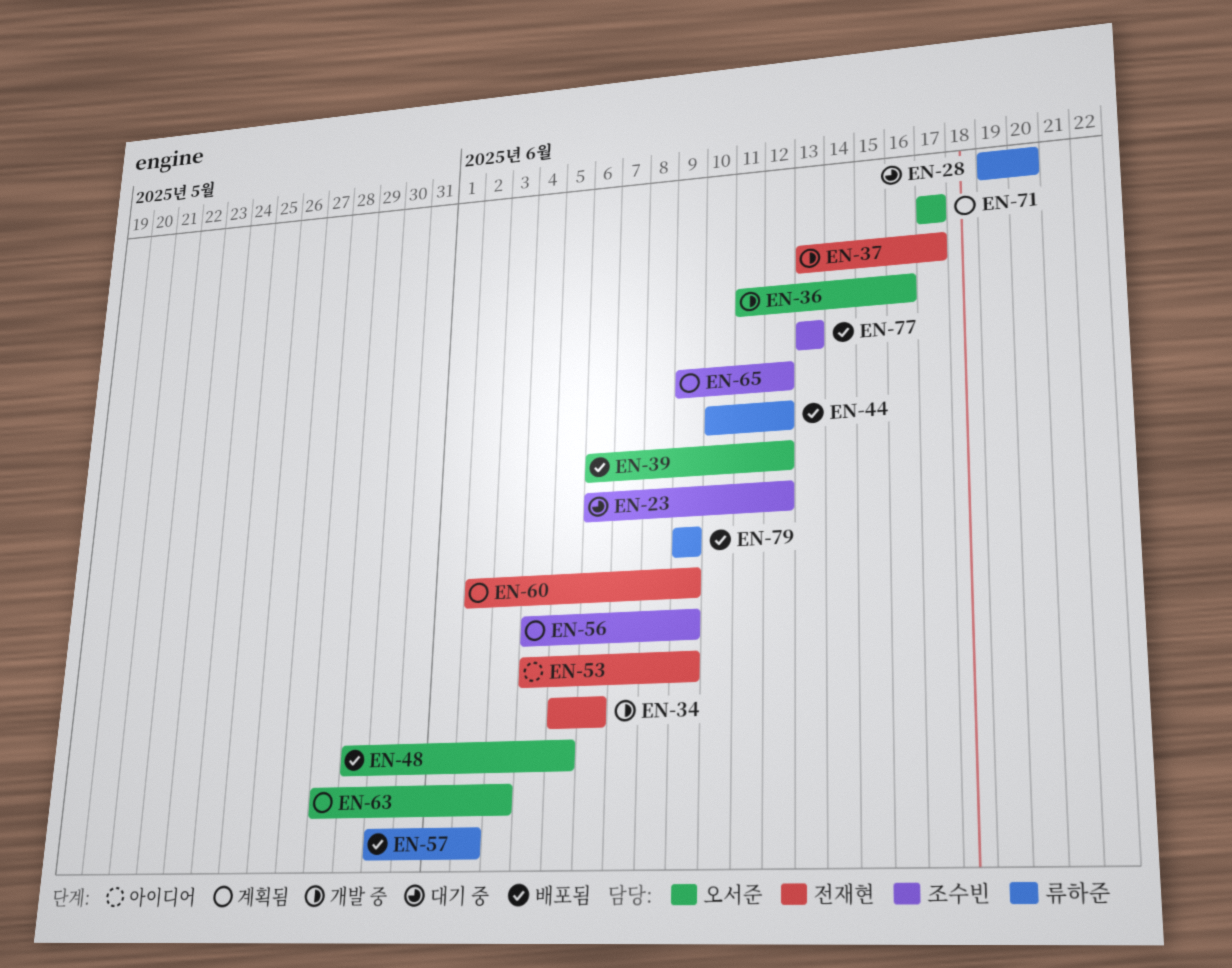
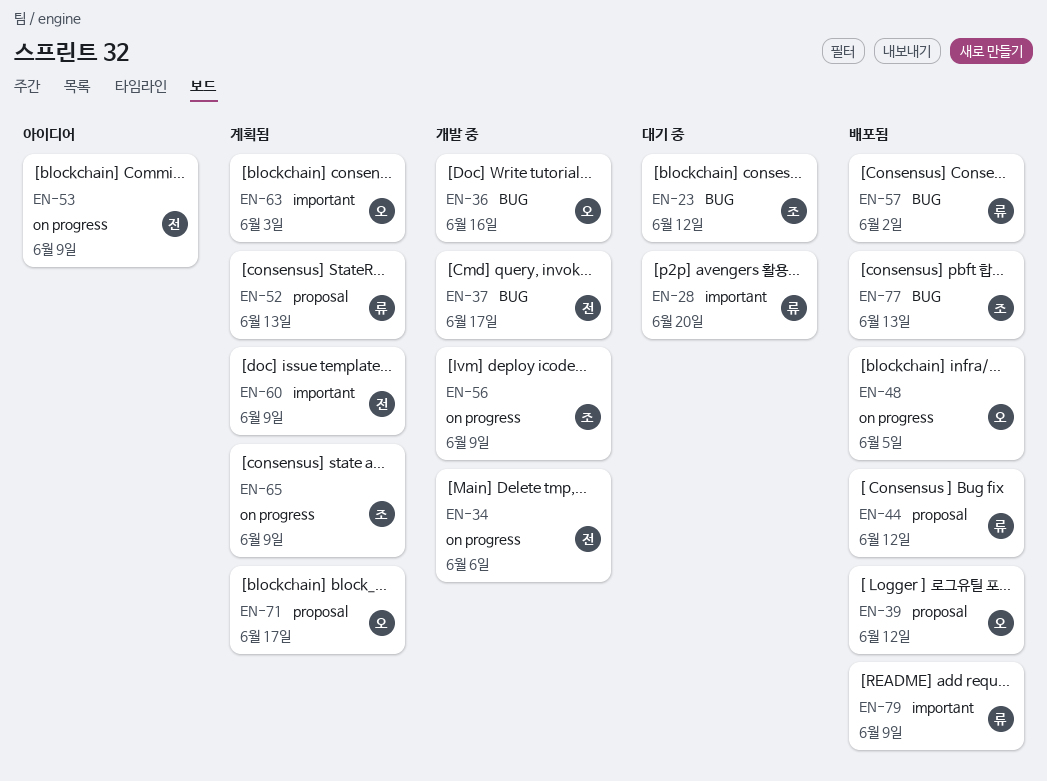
EN-52: none -> present
EN-56, status: 계획됨 -> 개발 중
EN-65, due: Jun 12 -> Jun 9

